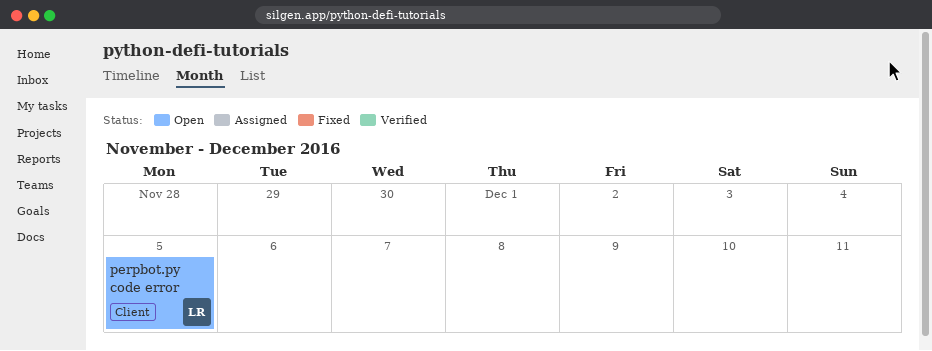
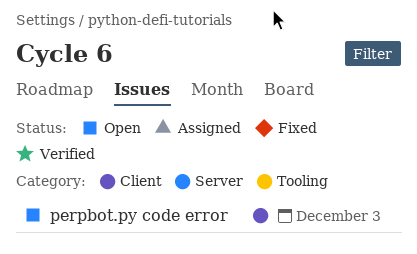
perpbot.py code error, due: Dec 5 -> Dec 3

